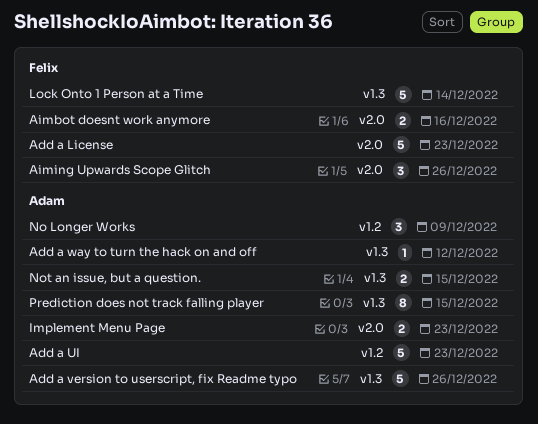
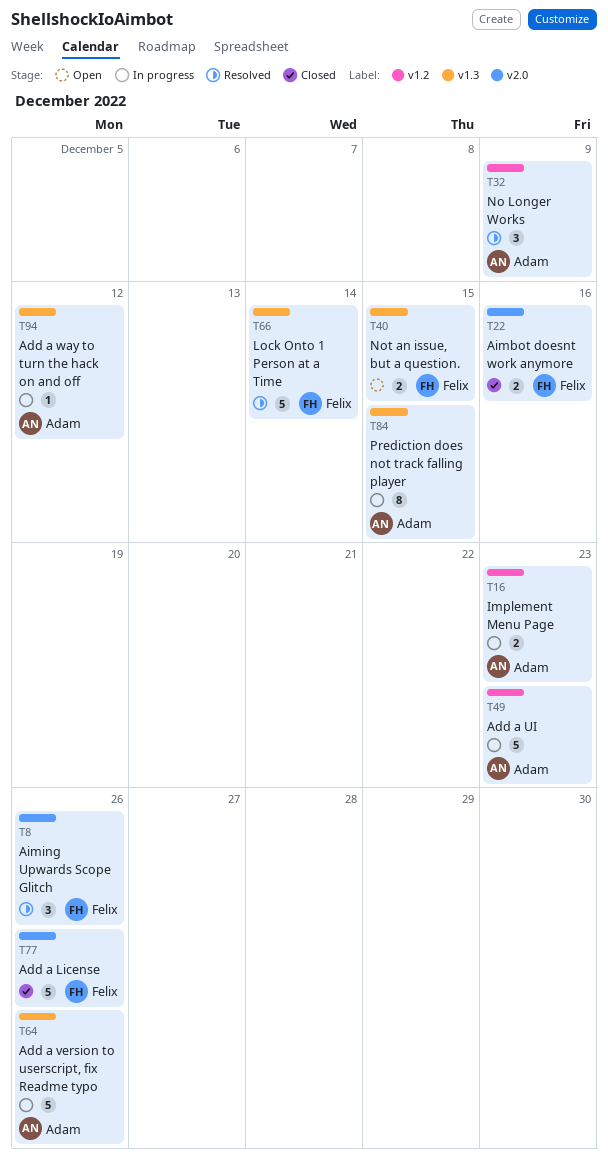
Add a License, due: Dec 23 -> Dec 26
Implement Menu Page, label: v2.0 -> v1.2
Not an issue, but a question., owner: Adam -> Felix

